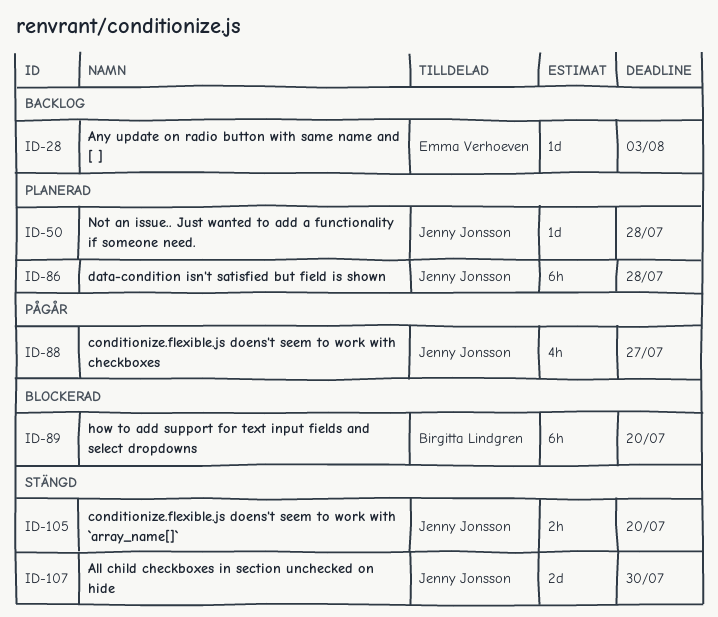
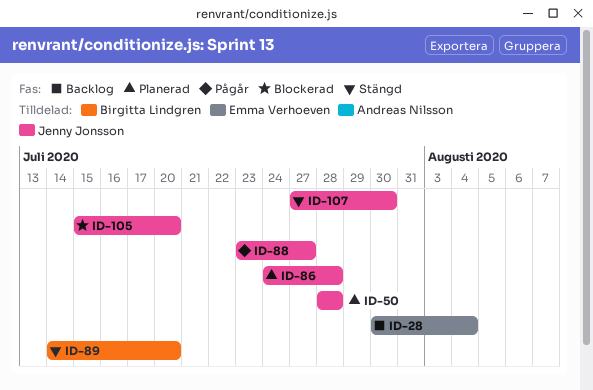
ID-28, due: Aug 3 -> Aug 4
ID-89, status: Blockerad -> Stängd
ID-105, status: Stängd -> Blockerad

